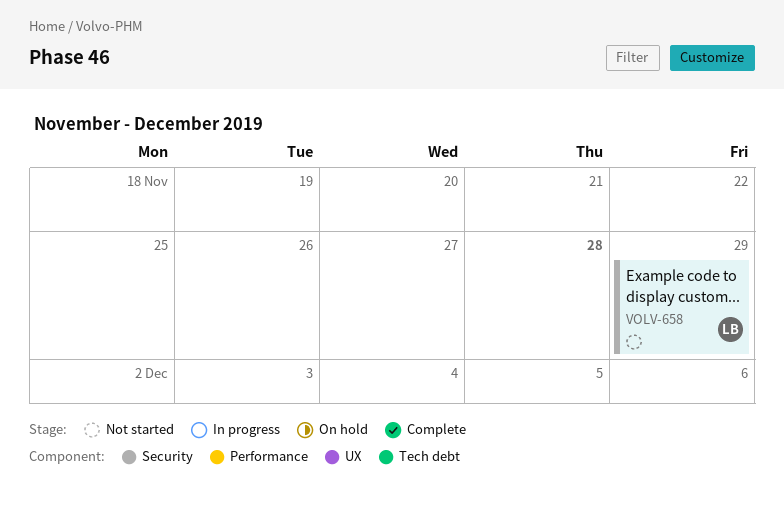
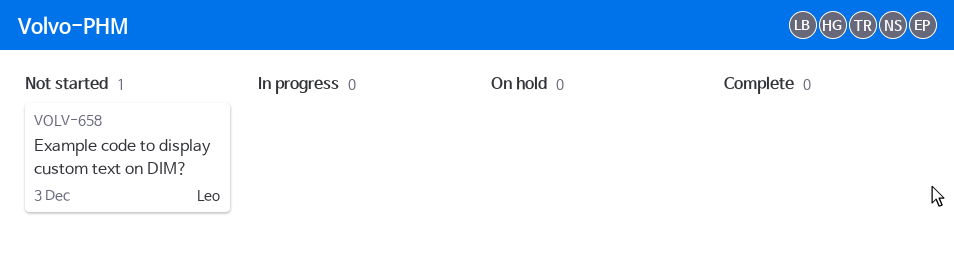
VOLV-658, due: Nov 29 -> Dec 3

